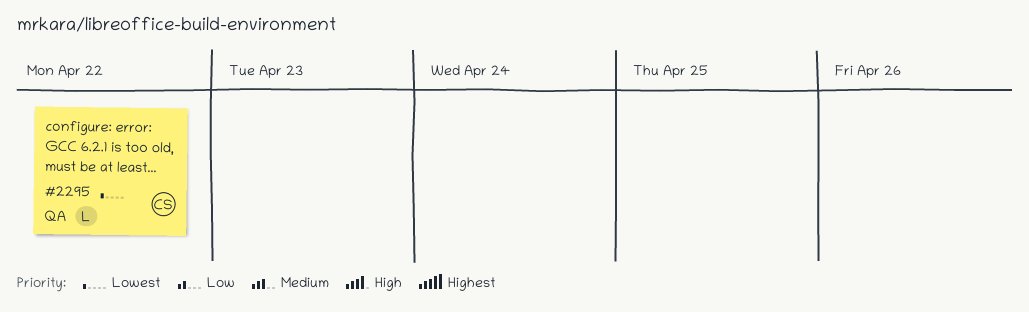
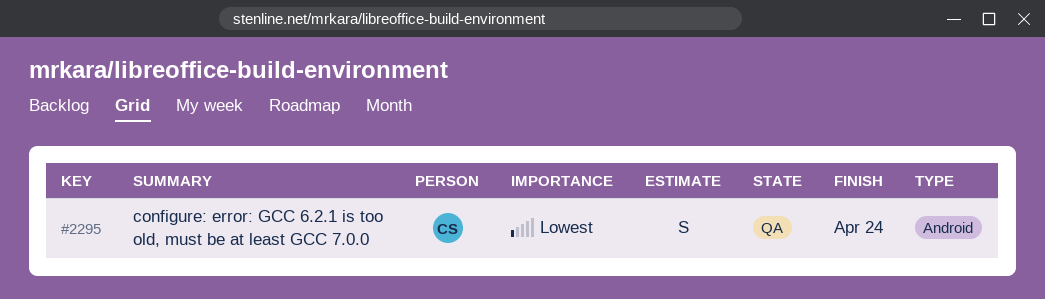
#2295, estimate: L -> S
#2295, due: Apr 22 -> Apr 24

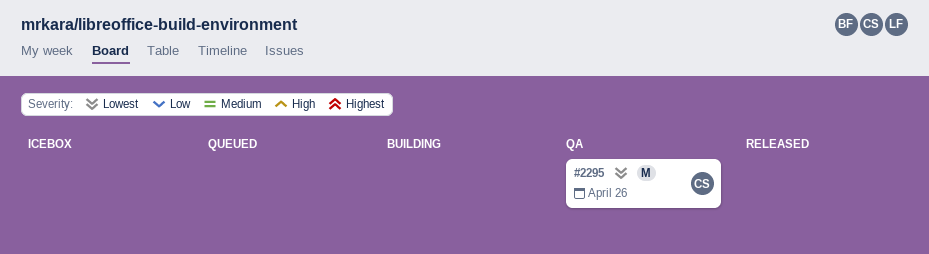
#2295, estimate: S -> M
#2295, due: Apr 24 -> Apr 26

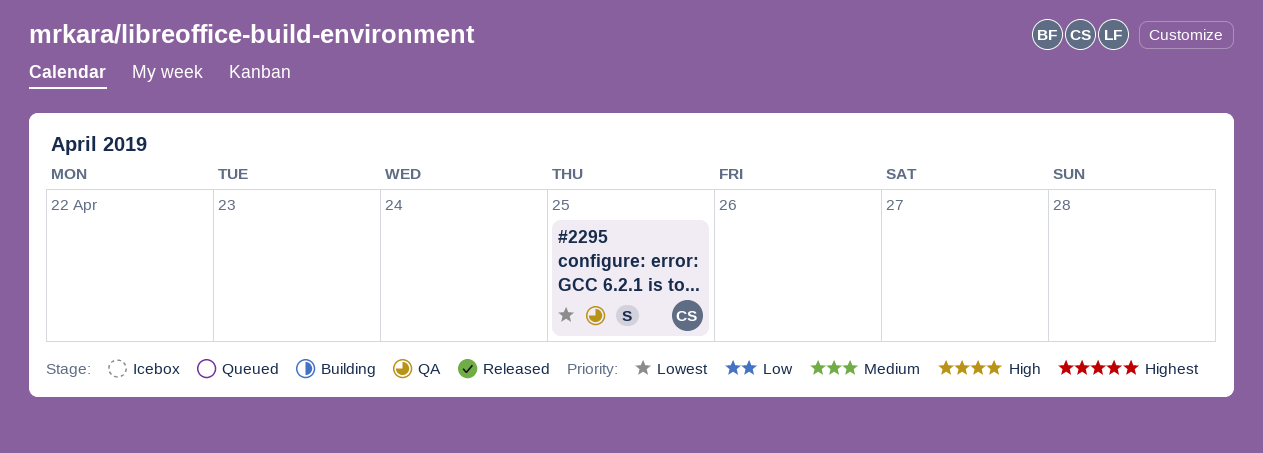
#2295, estimate: M -> S
#2295, due: Apr 26 -> Apr 25

